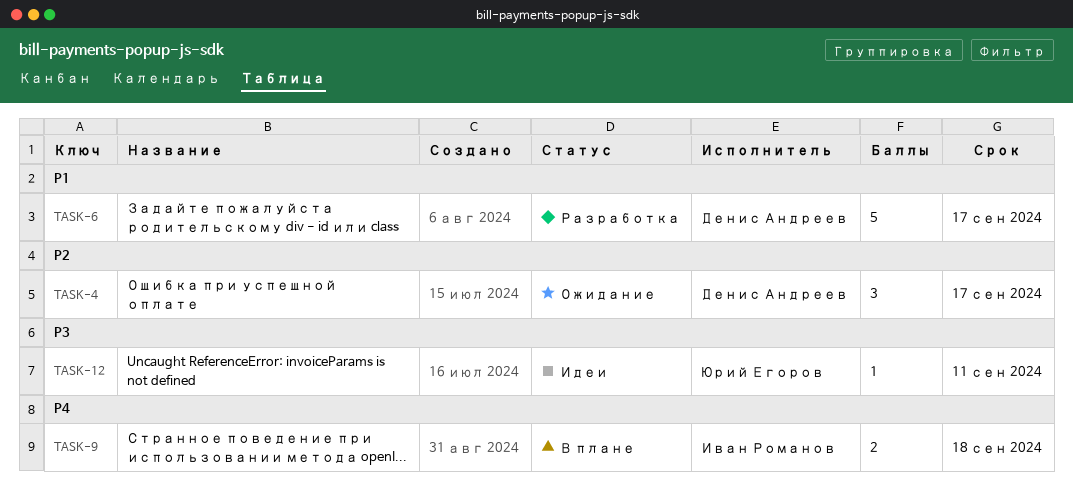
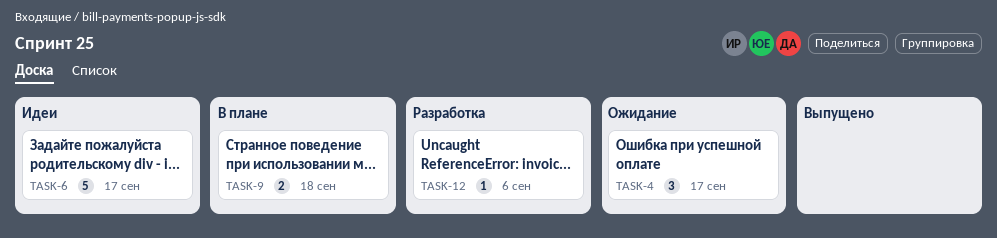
TASK-6, status: Разработка -> Идеи
TASK-12, status: Идеи -> Разработка
TASK-12, due: Sep 11 -> Sep 6

